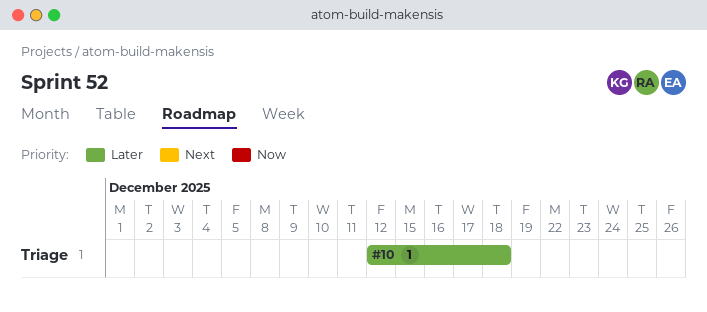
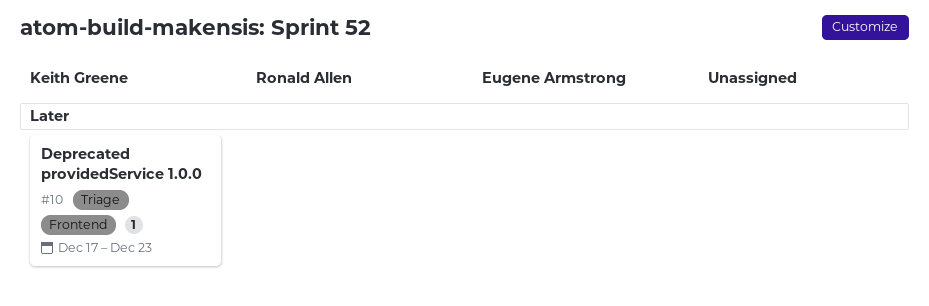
#10, start: Dec 12 -> Dec 17
#10, due: Dec 18 -> Dec 23

